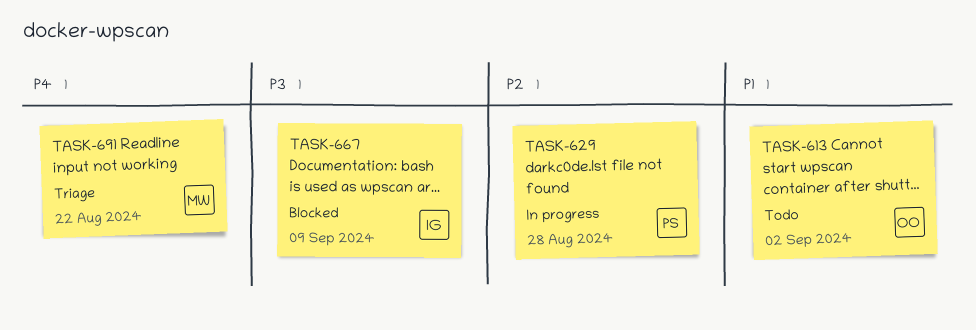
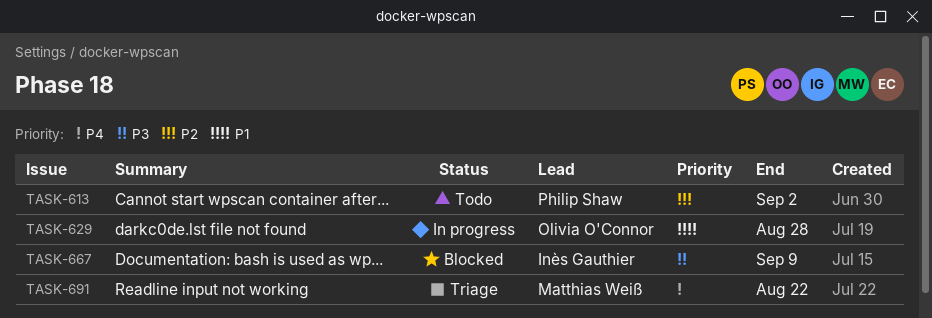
TASK-613, owner: Olivia O'Connor -> Philip Shaw
TASK-613, priority: P1 -> P2
TASK-629, owner: Philip Shaw -> Olivia O'Connor
TASK-629, priority: P2 -> P1

